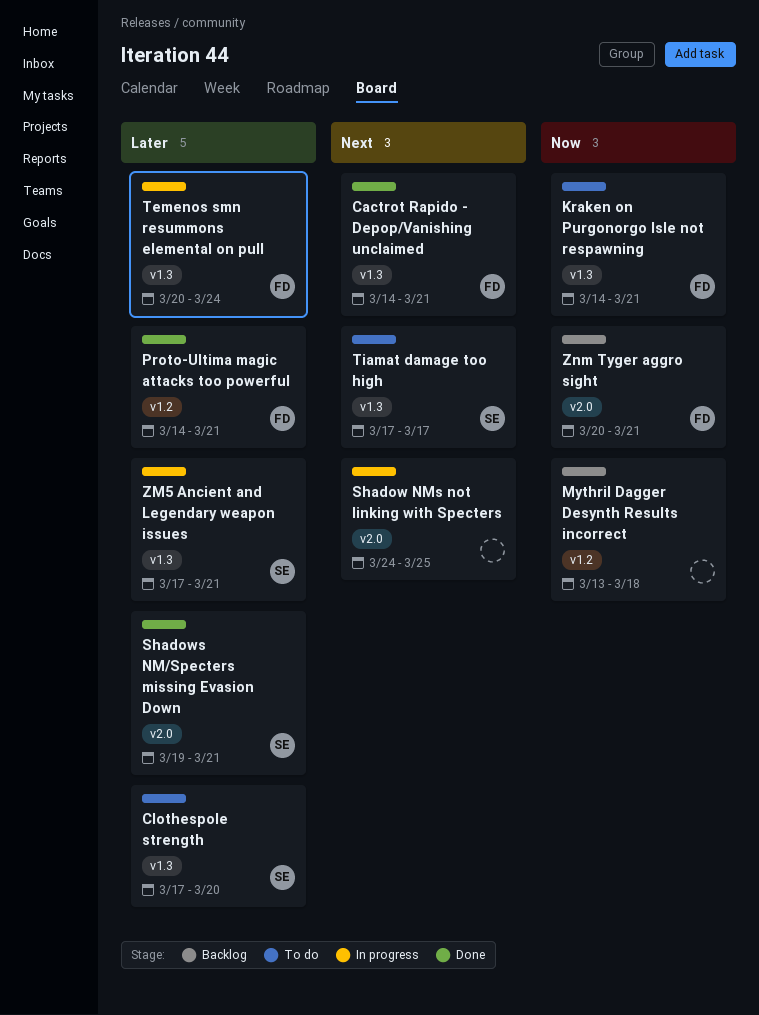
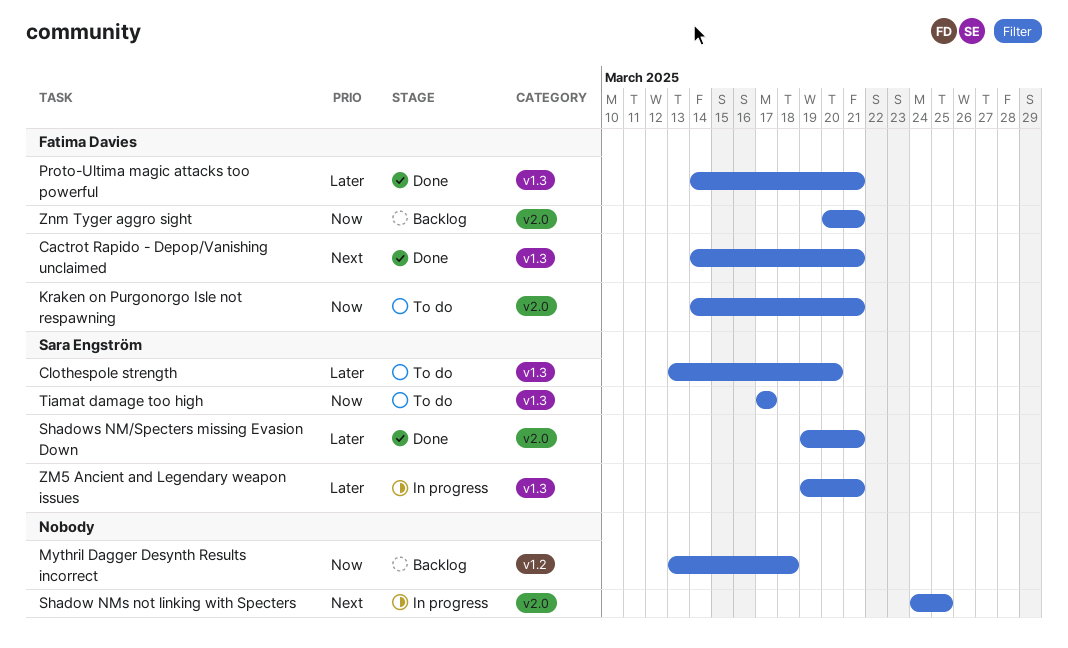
Clothespole strength, start: Mar 17 -> Mar 13
Kraken on Purgonorgo Isle not respawning, label: v1.3 -> v2.0
Proto-Ultima magic attacks too powerful, label: v1.2 -> v1.3
Temenos smn resummons elemental on pull: present -> none
Tiamat damage too high, priority: Next -> Now
ZM5 Ancient and Legendary weapon issues, start: Mar 17 -> Mar 19

